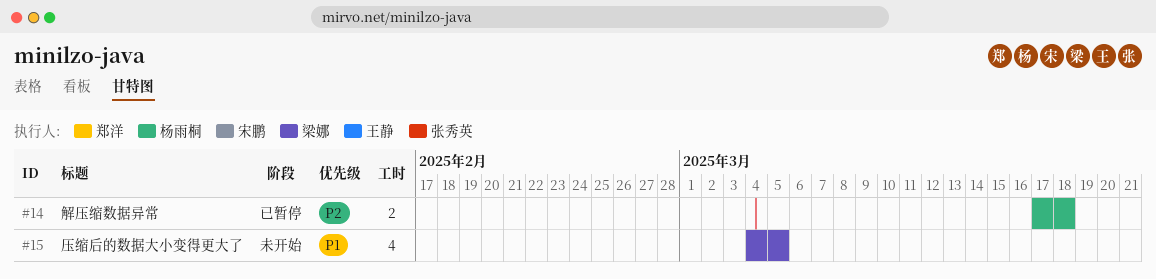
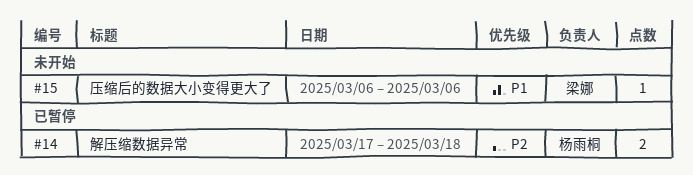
#15, estimate: 4 -> 1
#15, start: Mar 4 -> Mar 6
#15, due: Mar 5 -> Mar 6

